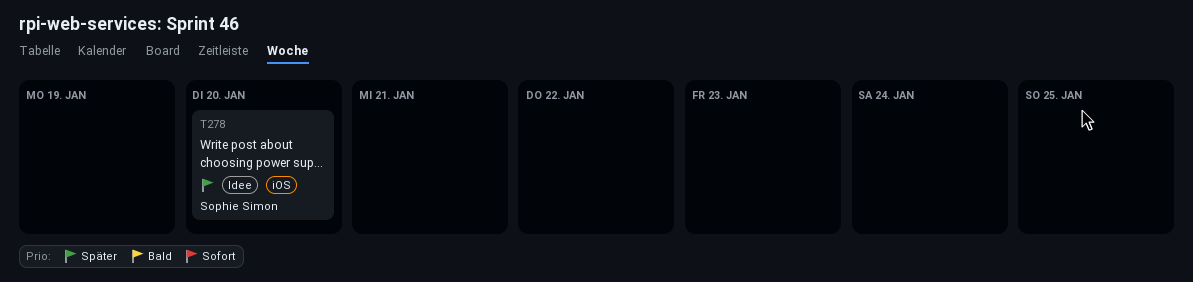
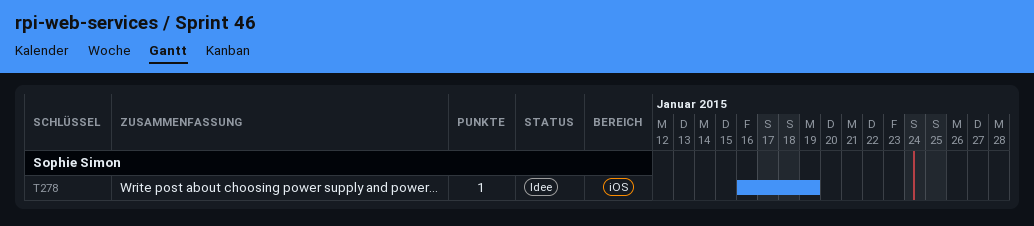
T278, due: Jan 20 -> Jan 19

